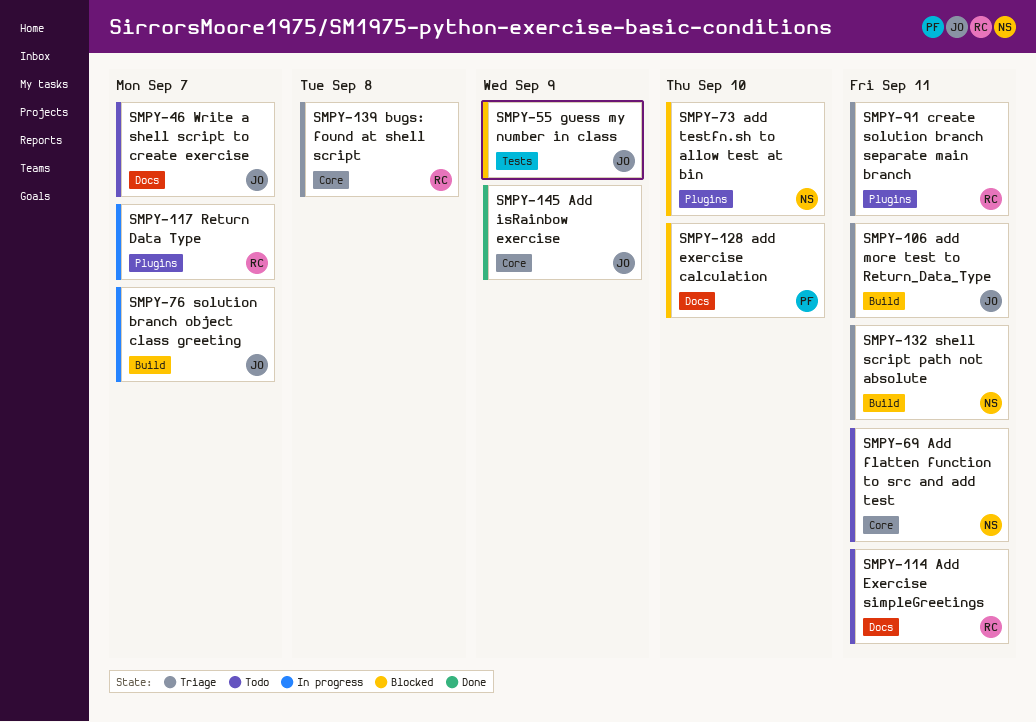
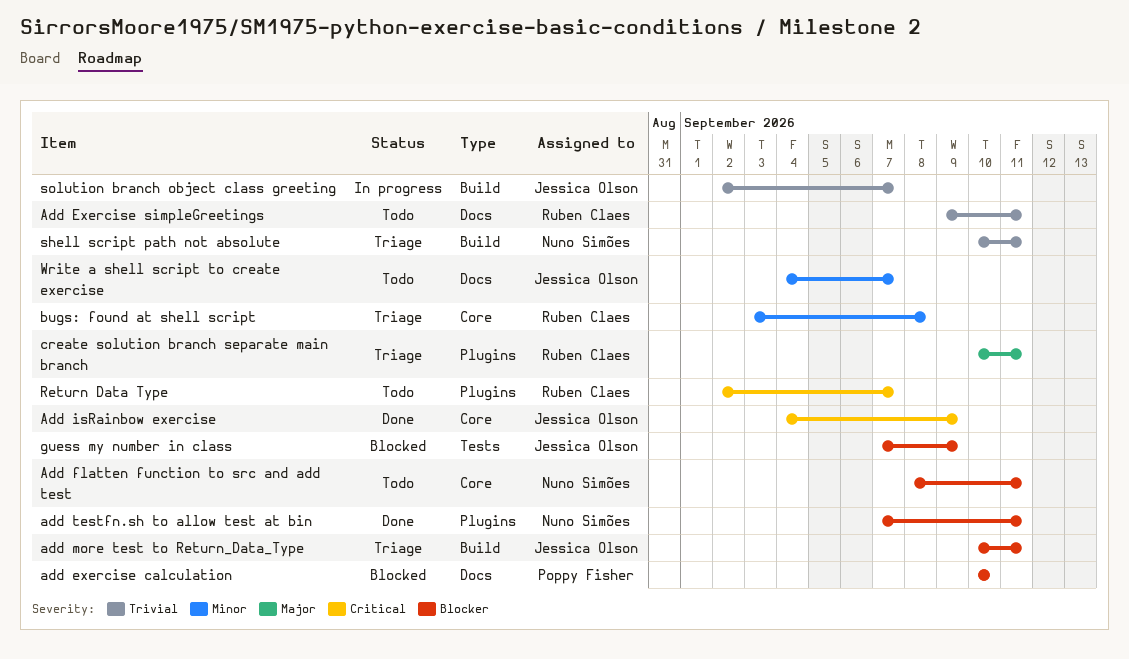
add testfn.sh to allow test at bin, status: Blocked -> Done
add testfn.sh to allow test at bin, due: Sep 10 -> Sep 11
Return Data Type, status: In progress -> Todo

